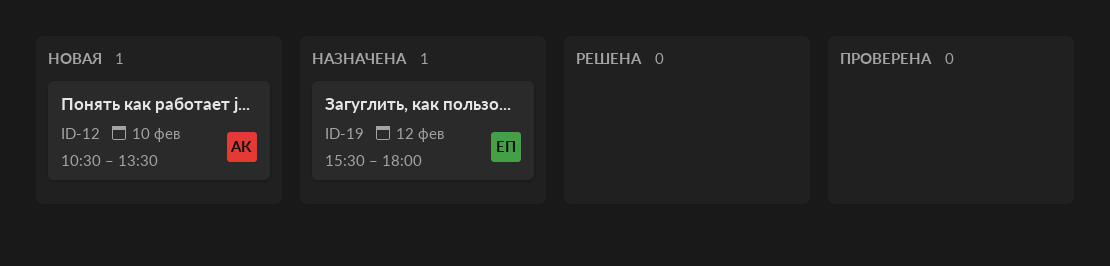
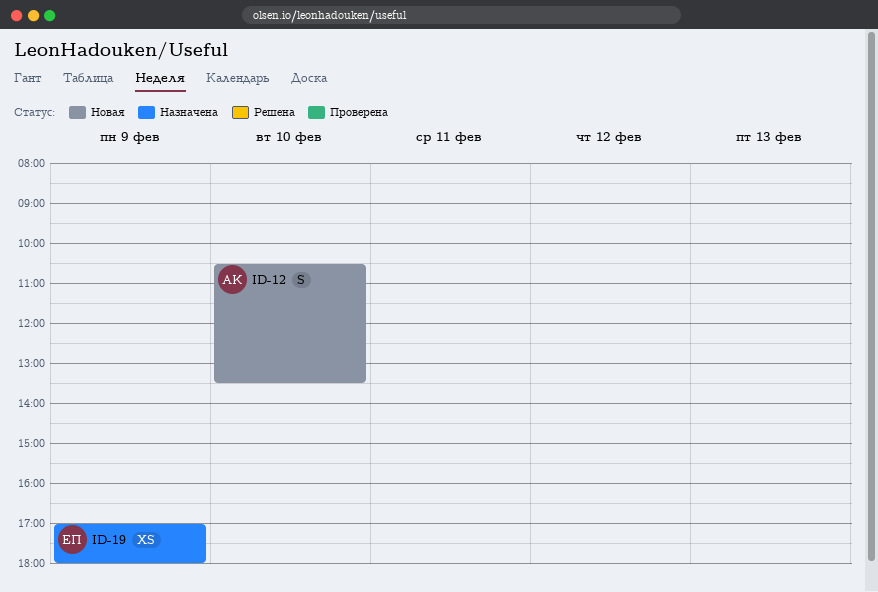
ID-19, day: Feb 12 -> Feb 9
ID-19, begins: 15:30 -> 17:00

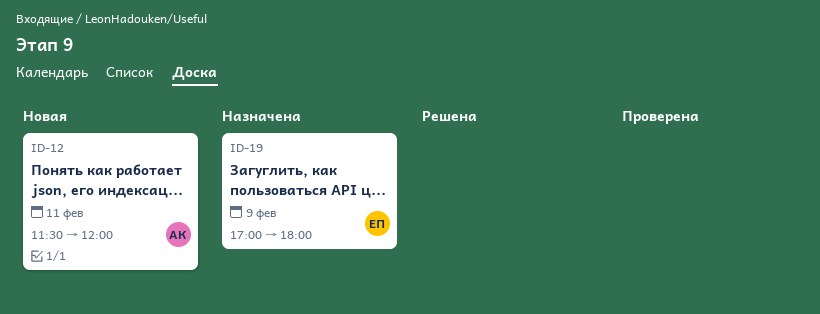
ID-12, day: Feb 10 -> Feb 11
ID-12, begins: 10:30 -> 11:30
ID-12, ends: 13:30 -> 12:00

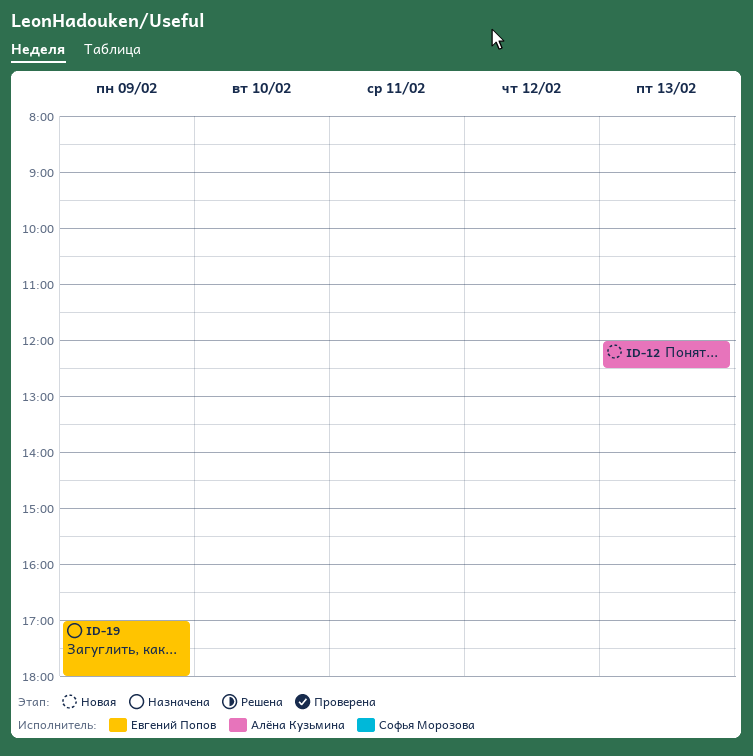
ID-12, day: Feb 11 -> Feb 13
ID-12, begins: 11:30 -> 12:00
ID-12, ends: 12:00 -> 12:30

